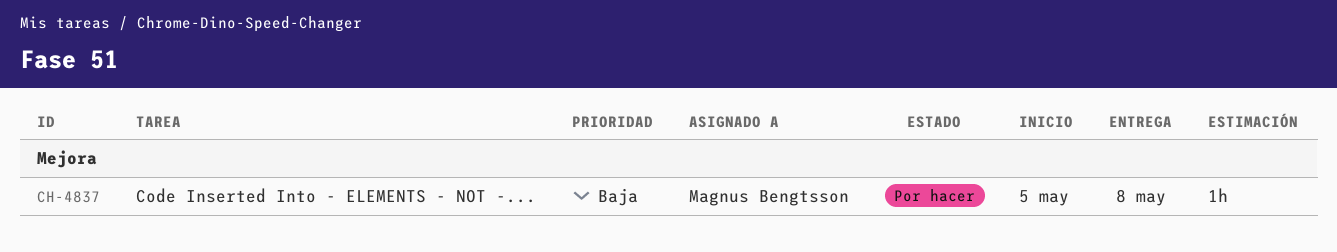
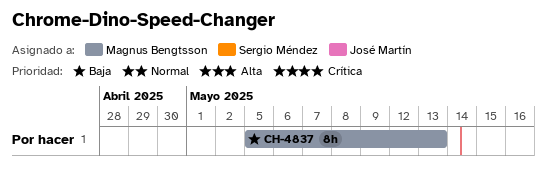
CH-4837, estimate: 1h -> 8h
CH-4837, due: May 8 -> May 13

